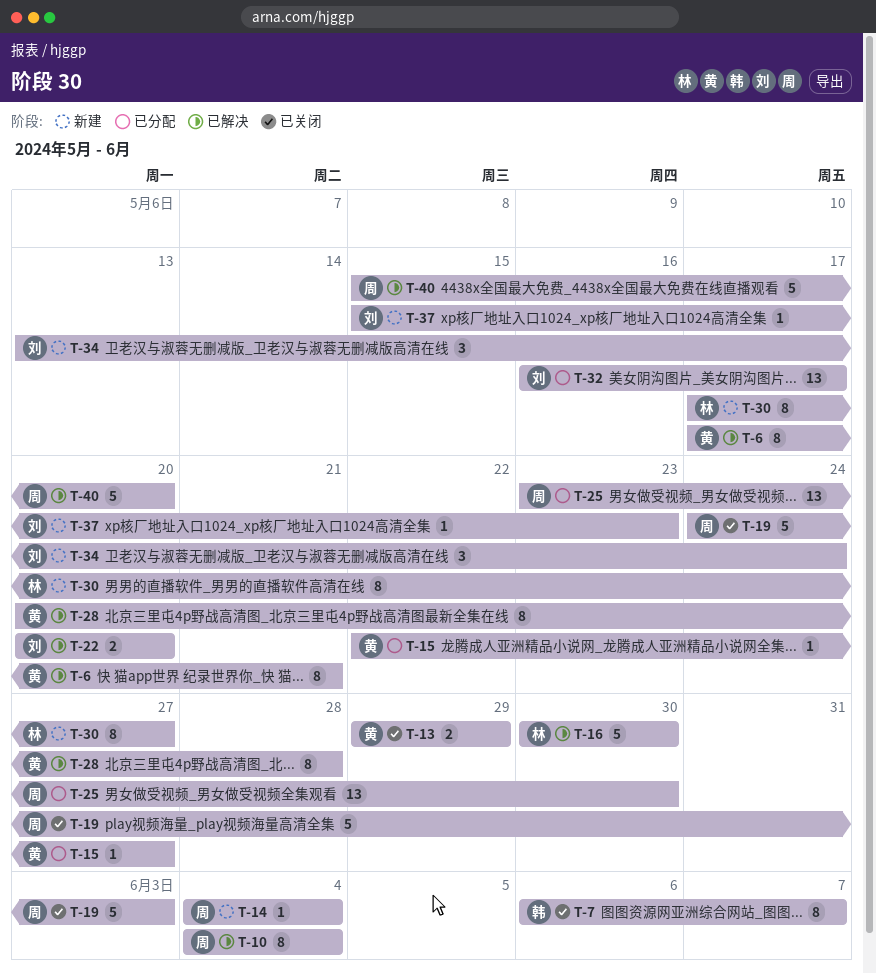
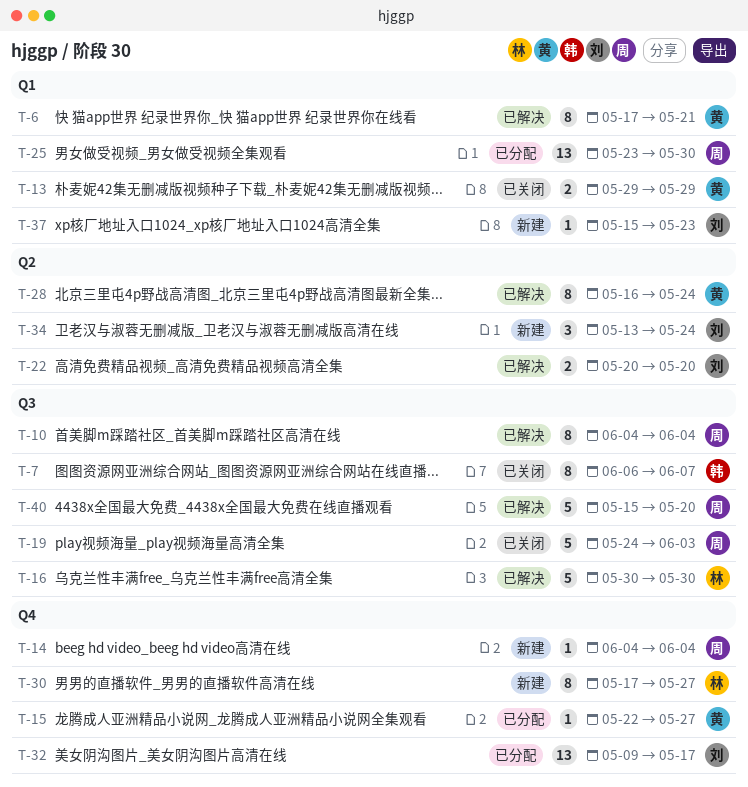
T-28, start: May 20 -> May 16
T-28, due: May 28 -> May 24
T-32, start: May 16 -> May 9

